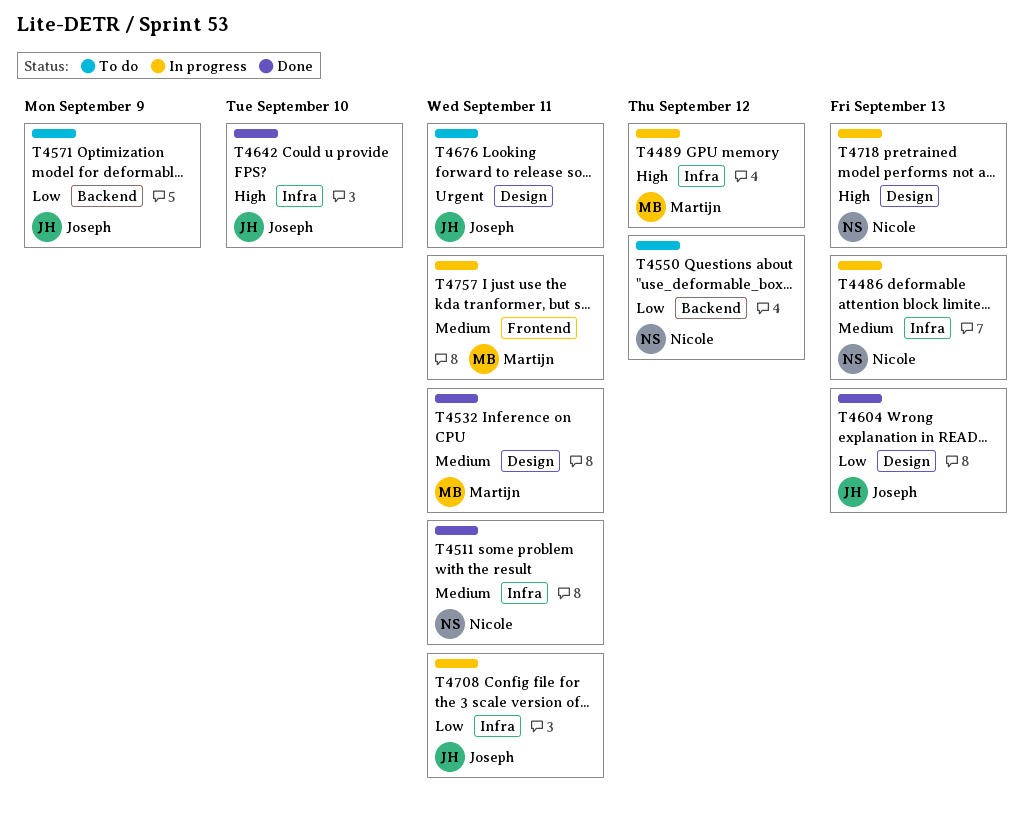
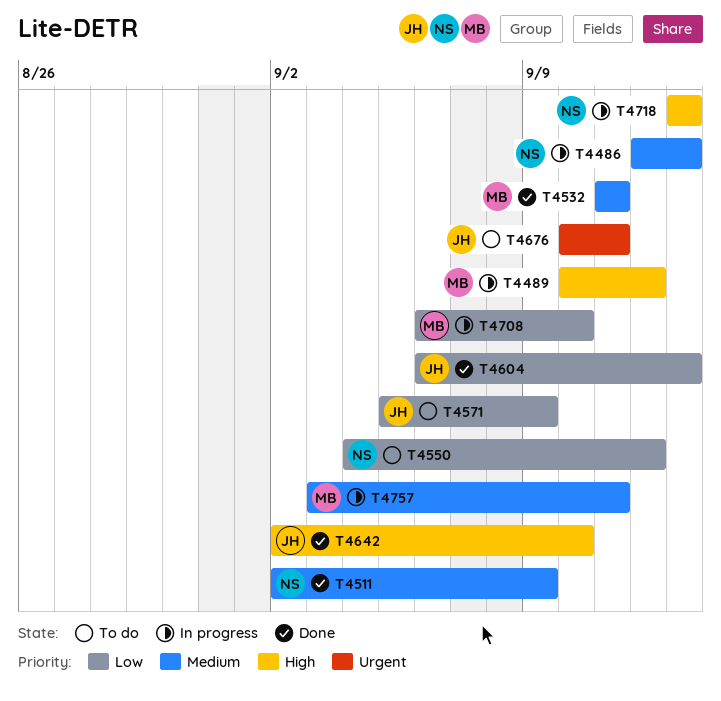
T4511, due: Sep 11 -> Sep 9
T4708, owner: Joseph -> Martijn
T4708, due: Sep 11 -> Sep 10

